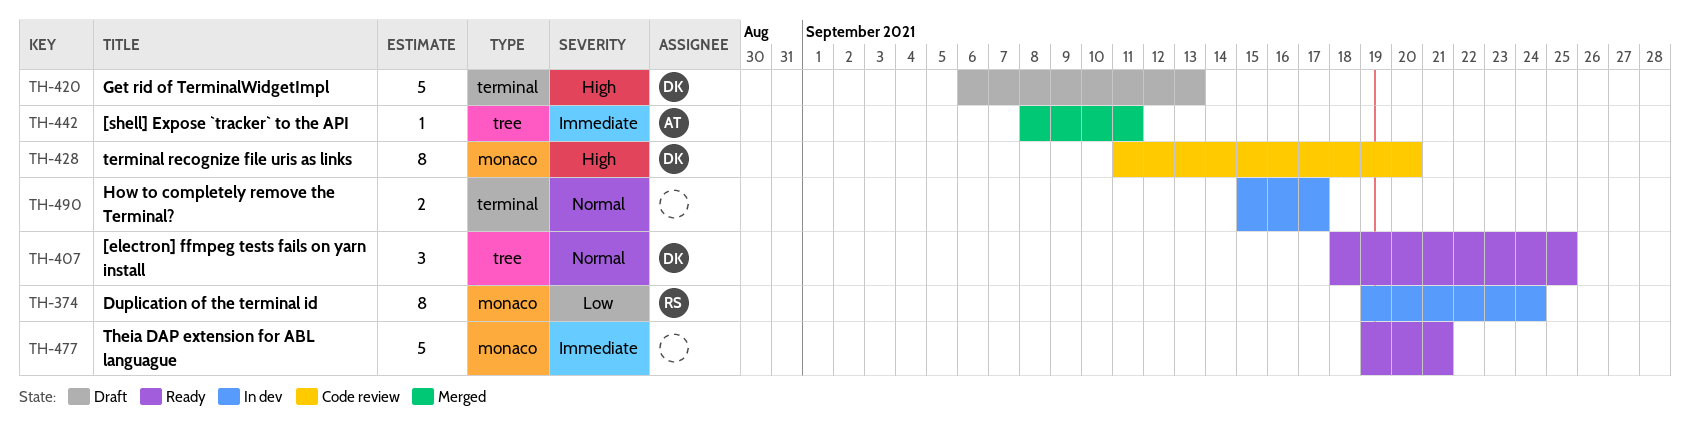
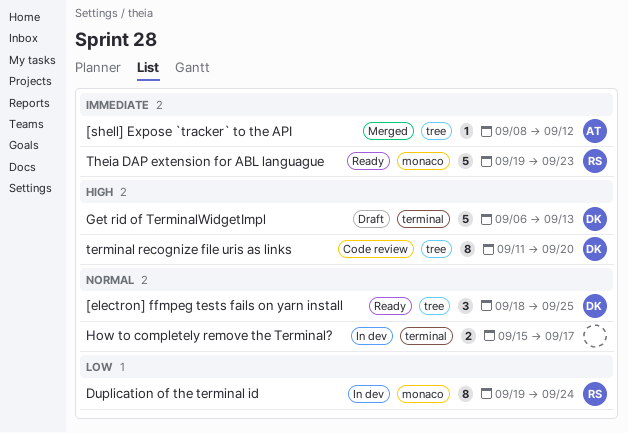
[shell] Expose `tracker` to the API, due: Sep 11 -> Sep 12
terminal recognize file uris as links, label: monaco -> tree
Theia DAP extension for ABL languague, owner: none -> RS
Theia DAP extension for ABL languague, due: Sep 21 -> Sep 23

